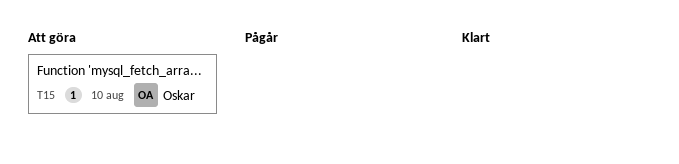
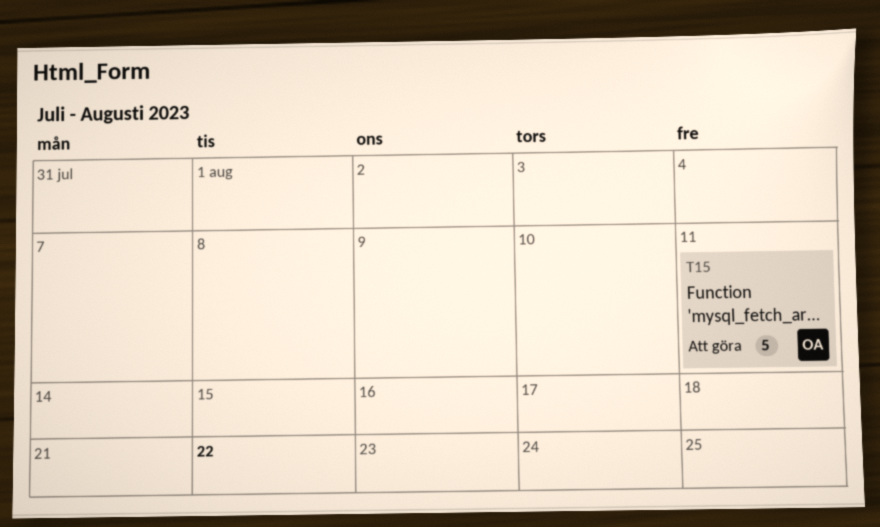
T15, estimate: 1 -> 5
T15, due: Aug 10 -> Aug 11

